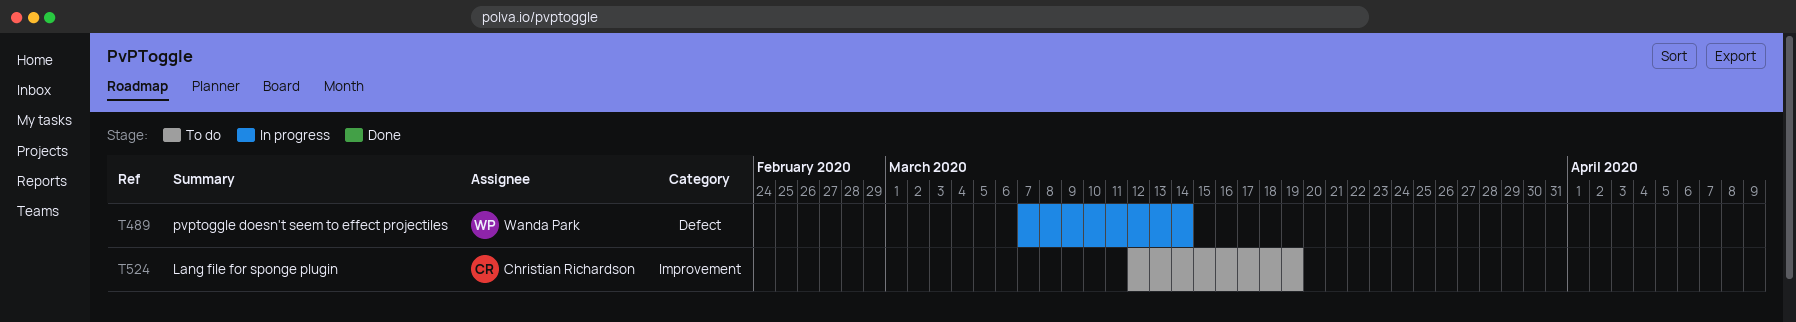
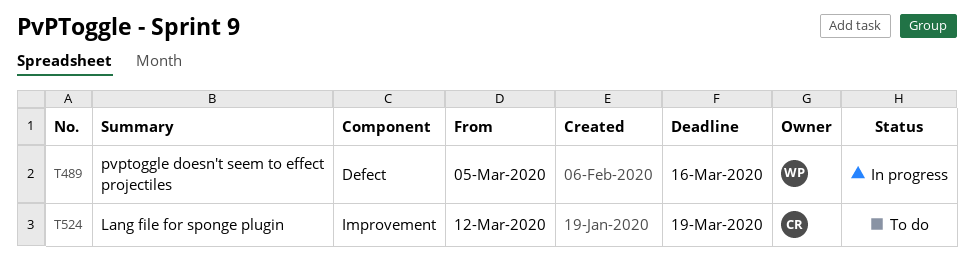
T489, start: Mar 7 -> Mar 5
T489, due: Mar 14 -> Mar 16

